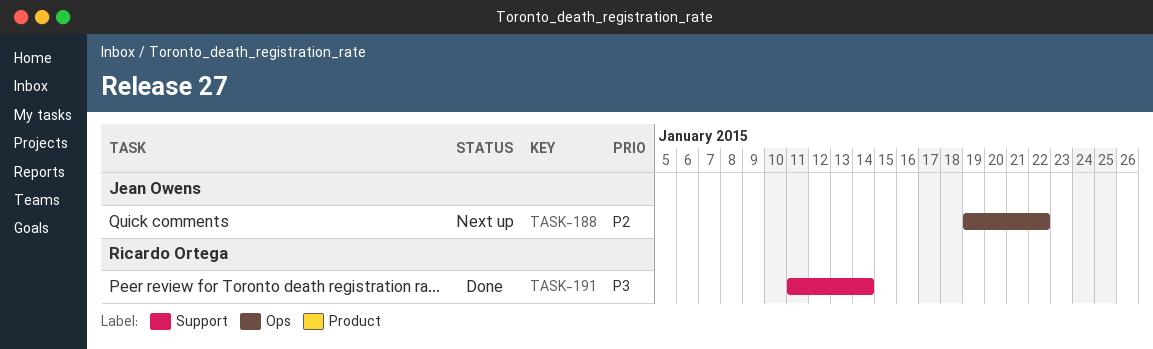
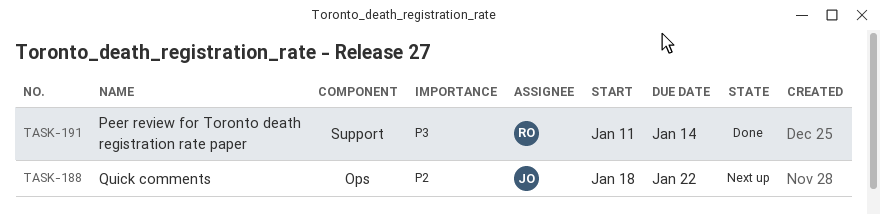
TASK-188, start: Jan 19 -> Jan 18

